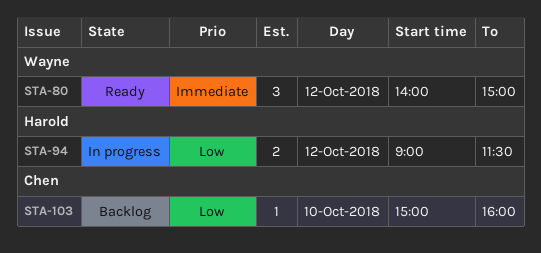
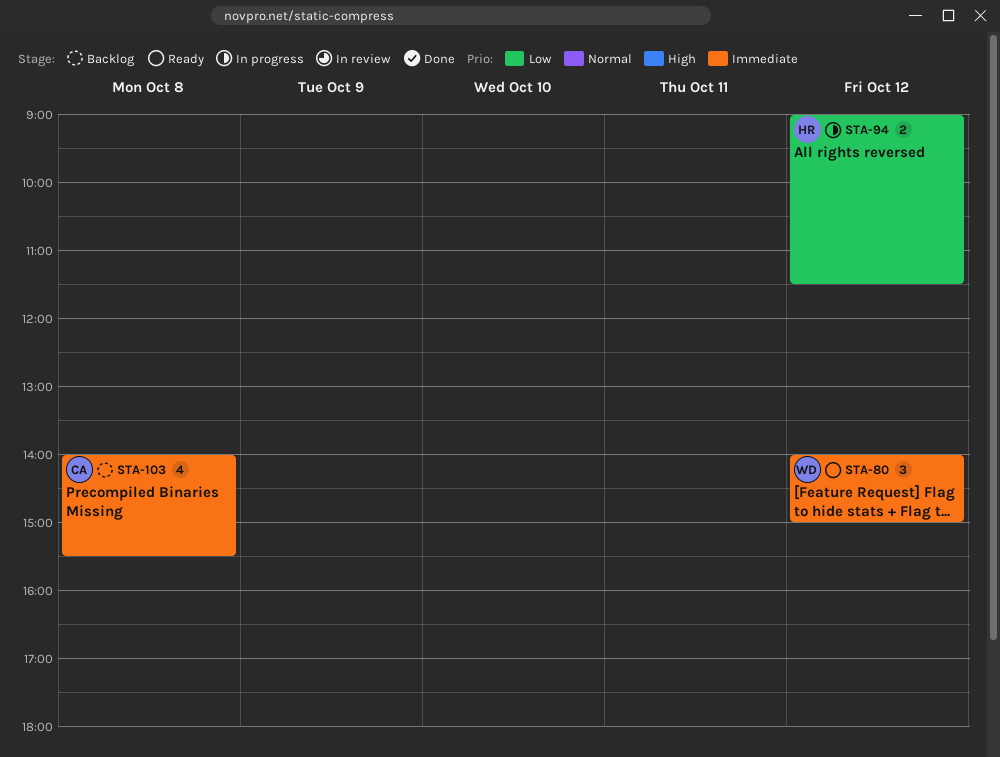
STA-103, priority: Low -> Immediate
STA-103, estimate: 1 -> 4
STA-103, day: Oct 10 -> Oct 8
STA-103, begins: 15:00 -> 14:00
STA-103, ends: 16:00 -> 15:30

